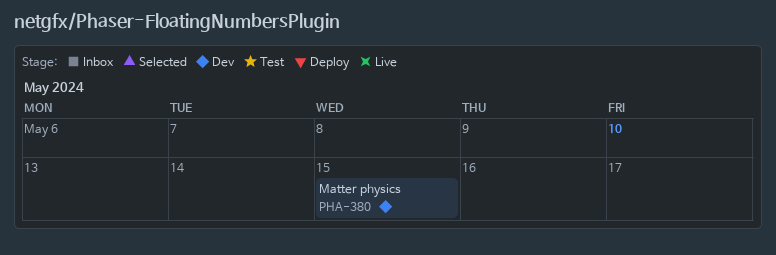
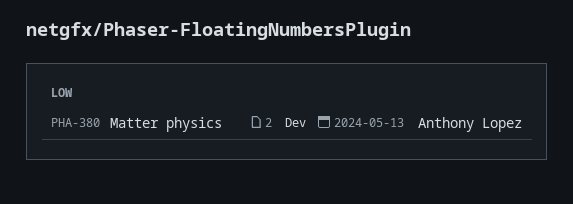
PHA-380, due: May 15 -> May 13

